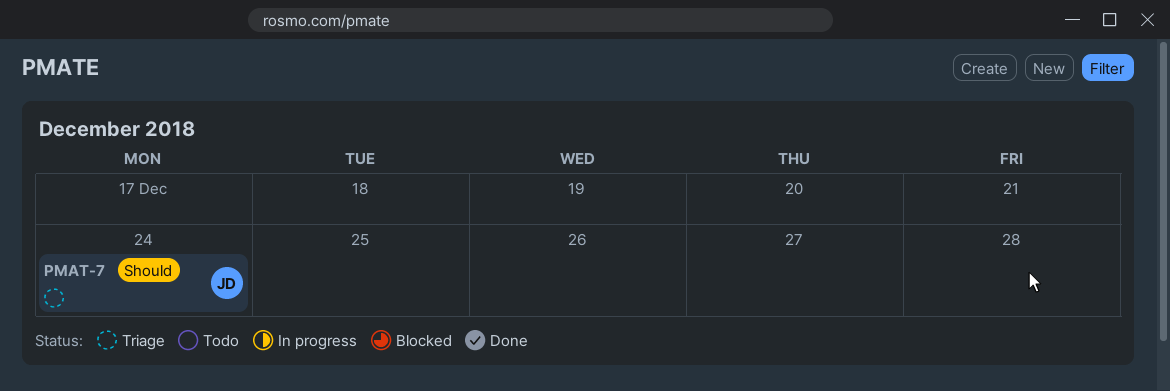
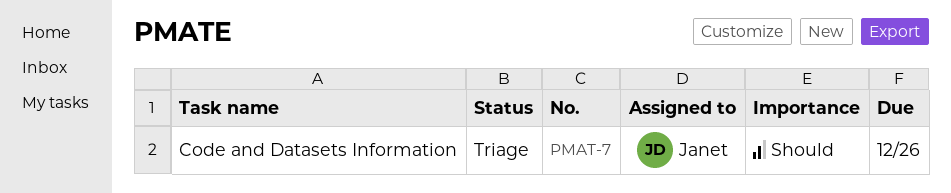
PMAT-7, due: Dec 24 -> Dec 26

